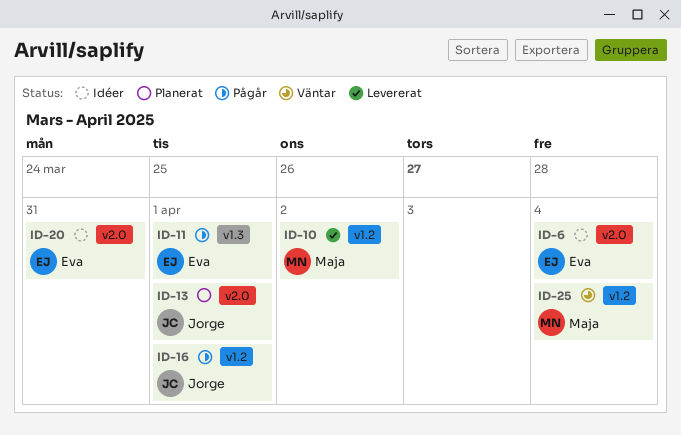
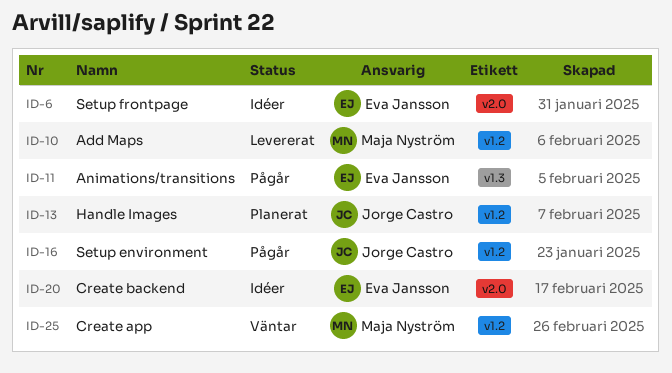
ID-13, label: v2.0 -> v1.2

